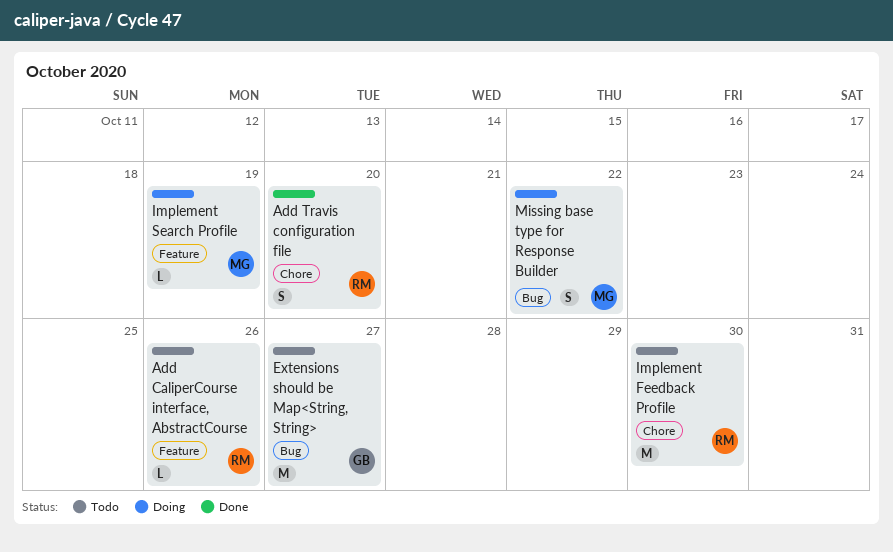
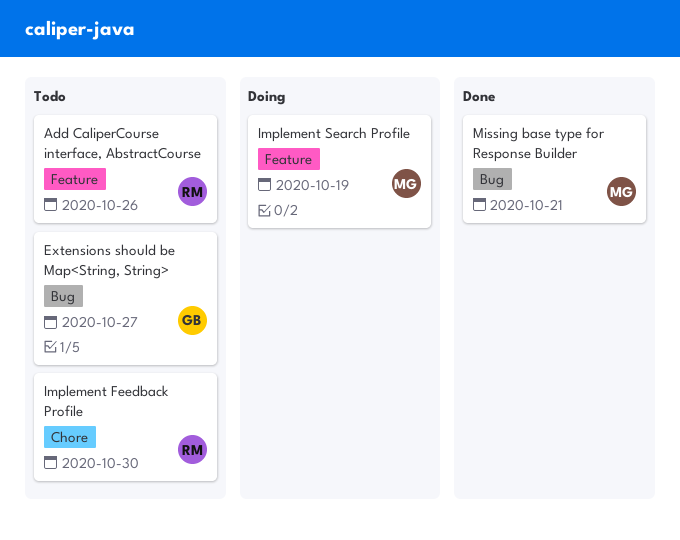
Add Travis configuration file: present -> none
Missing base type for Response Builder, status: Doing -> Done
Missing base type for Response Builder, due: Oct 22 -> Oct 21

